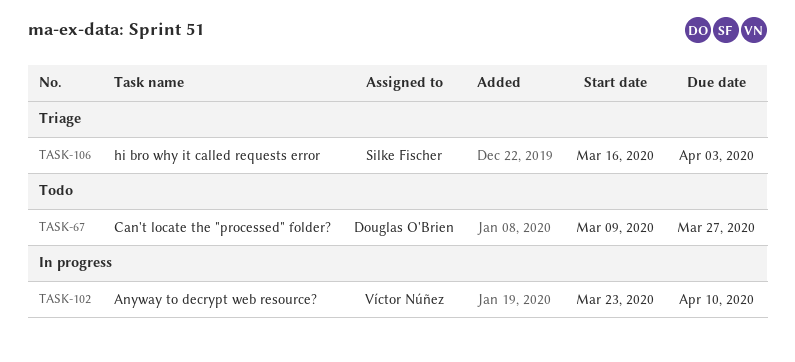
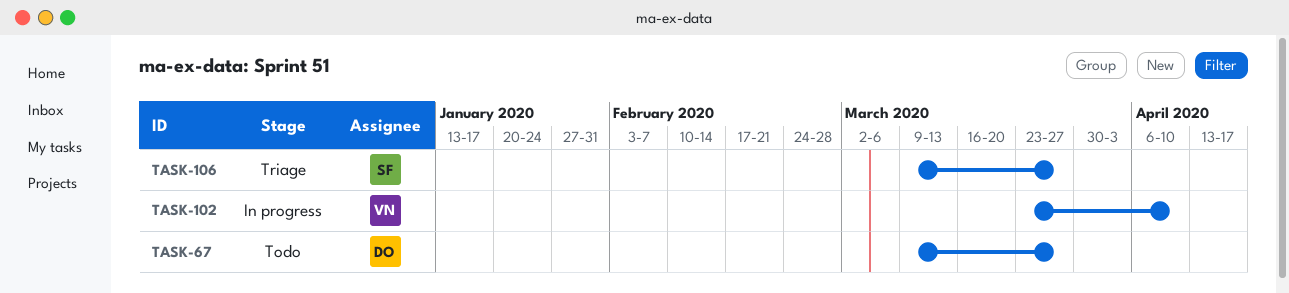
TASK-106, start: Mar 16 -> Mar 9
TASK-106, due: Apr 3 -> Mar 27

